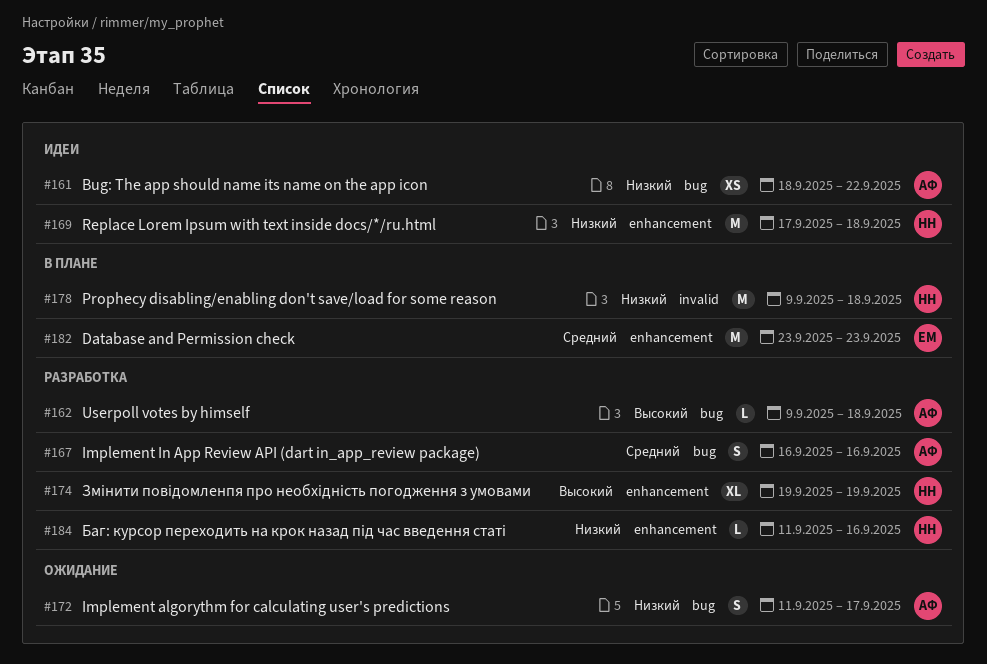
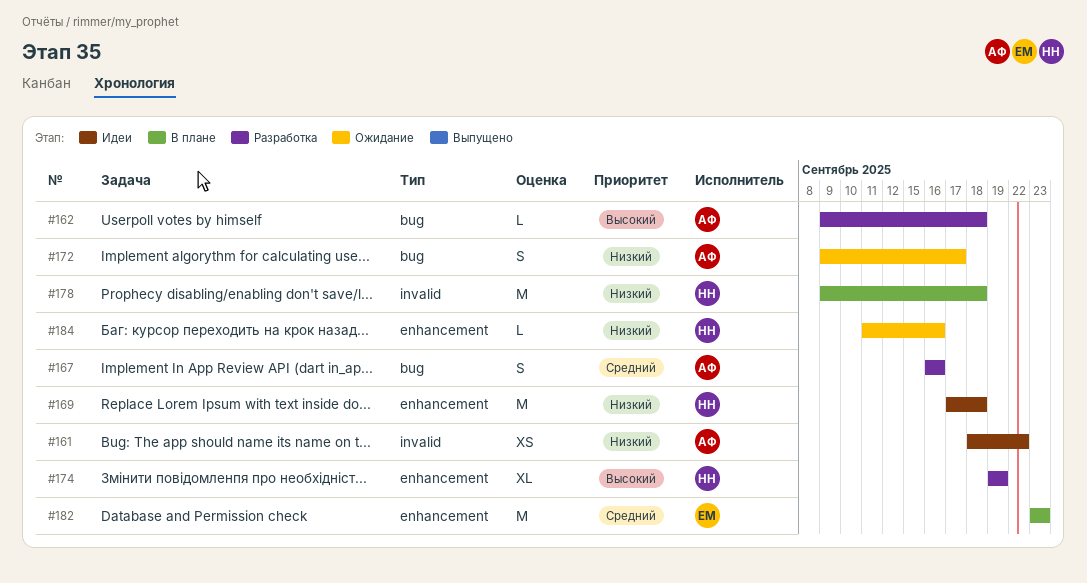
#161, label: bug -> invalid
#172, start: Sep 11 -> Sep 9
#184, status: Разработка -> Ожидание

